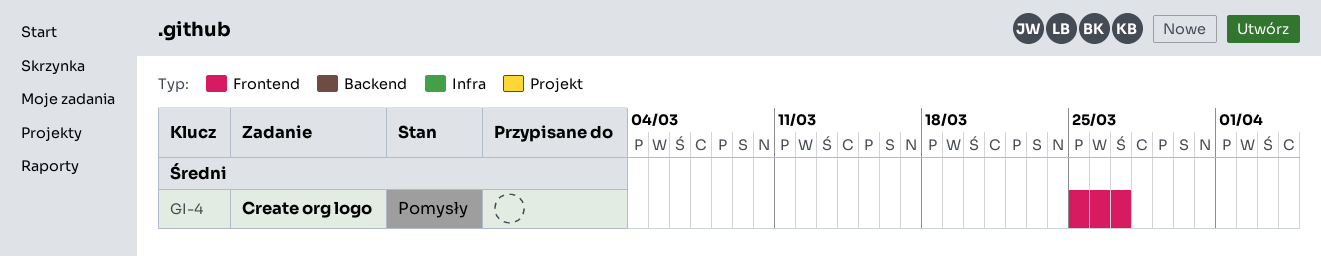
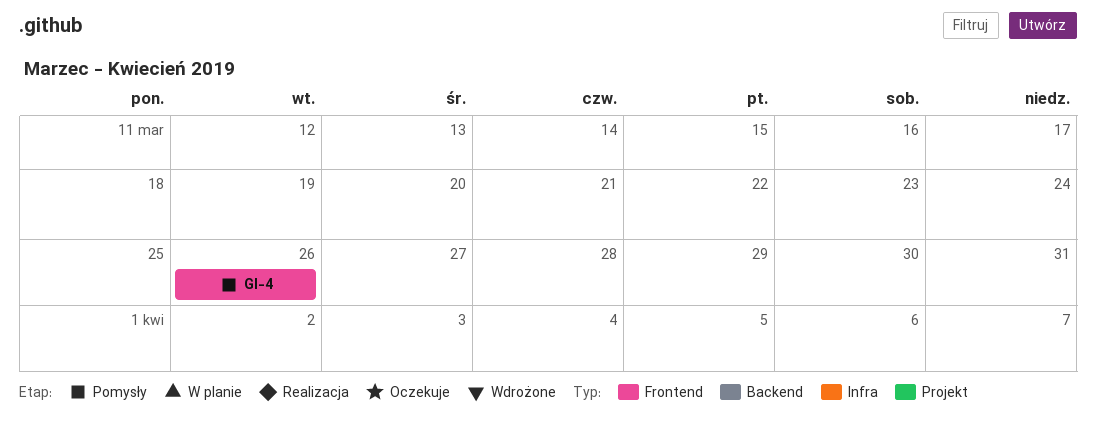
GI-4, start: Mar 25 -> Mar 26
GI-4, due: Mar 27 -> Mar 26

